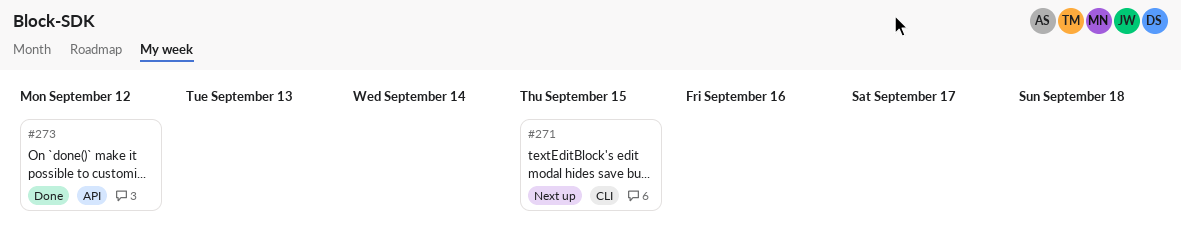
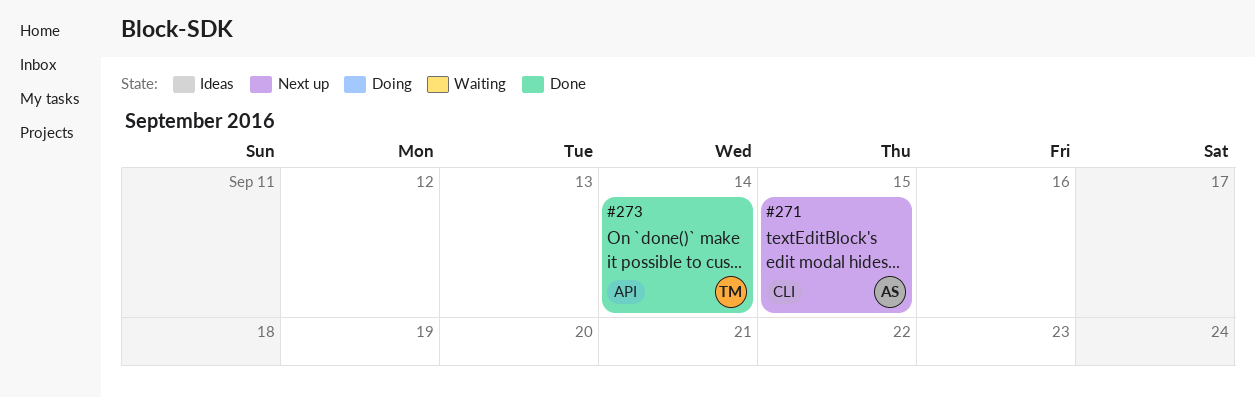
#273, due: Sep 12 -> Sep 14

